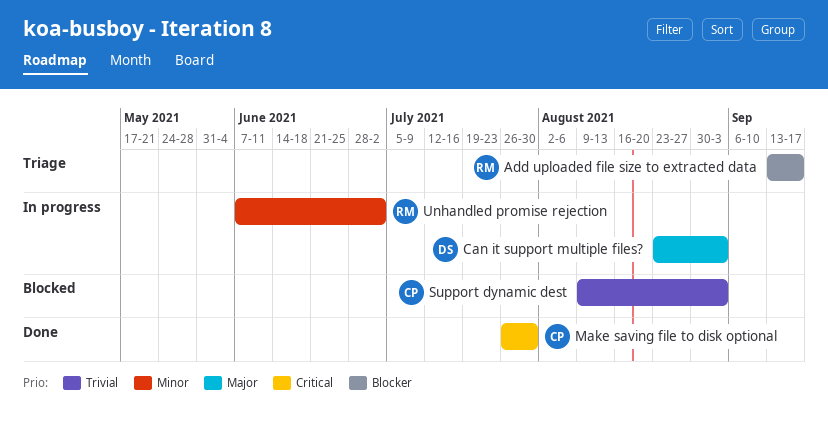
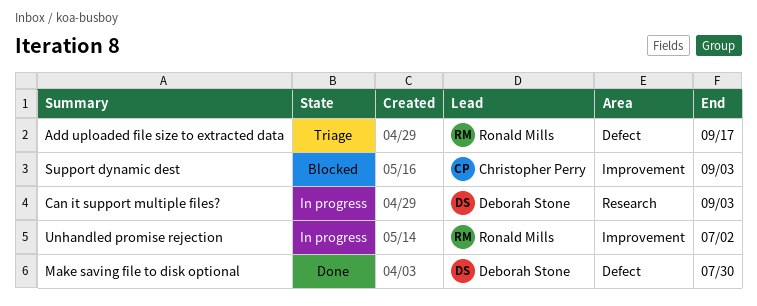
Make saving file to disk optional, owner: Christopher Perry -> Deborah Stone

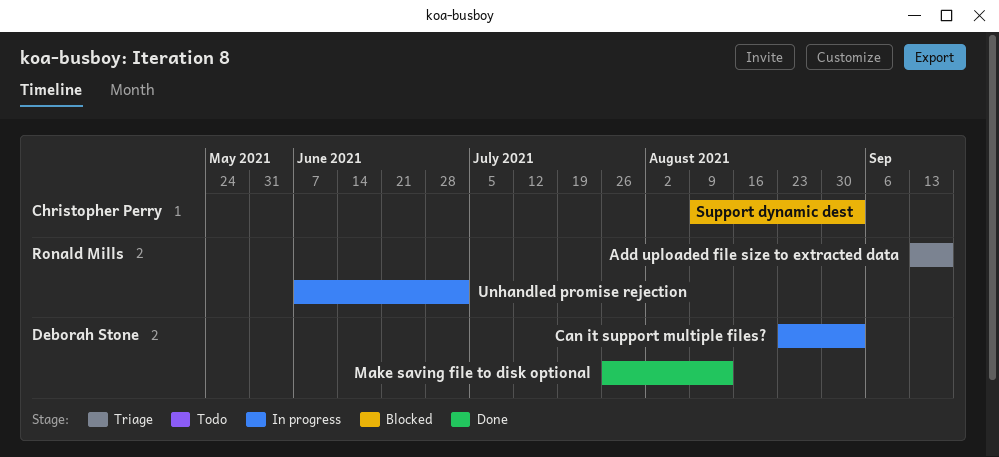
Make saving file to disk optional, due: Jul 30 -> Aug 13

